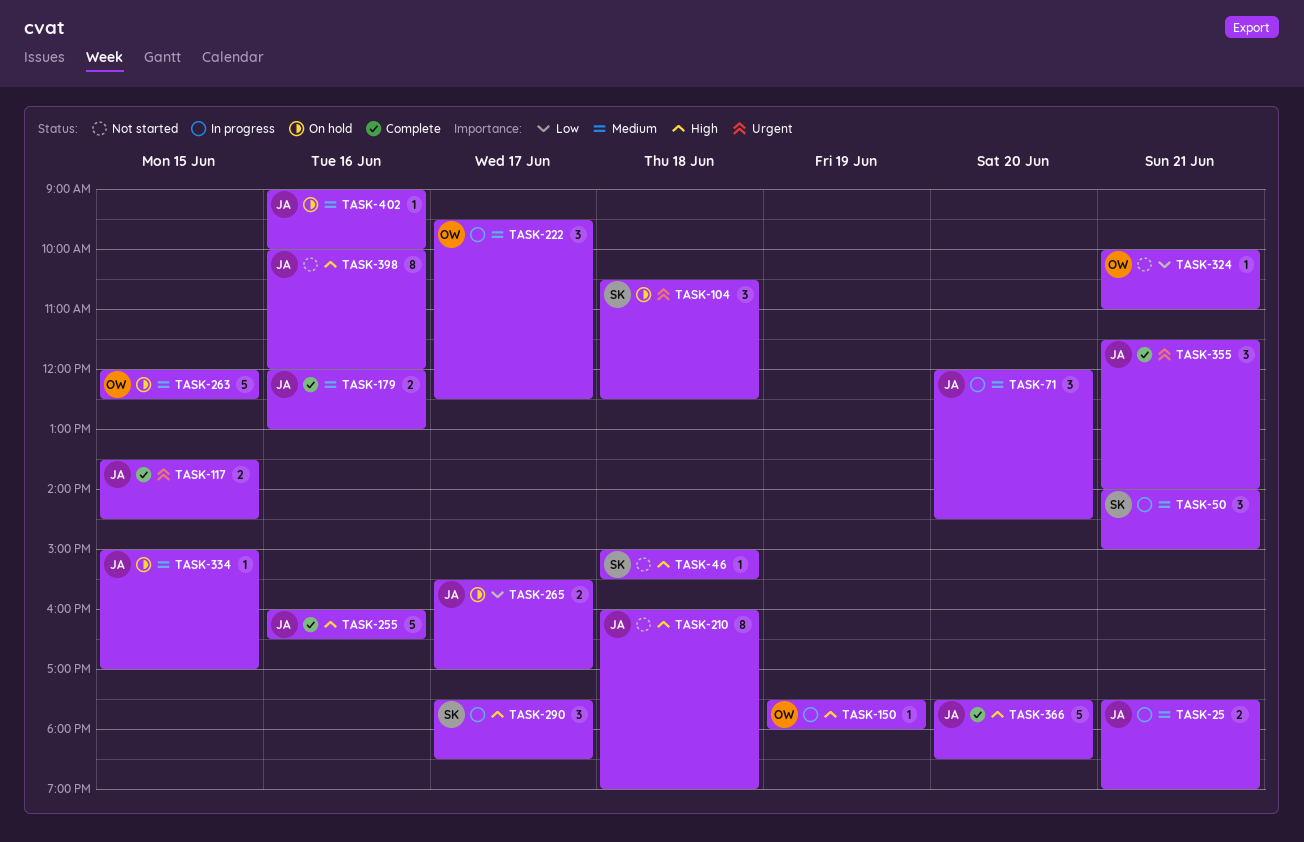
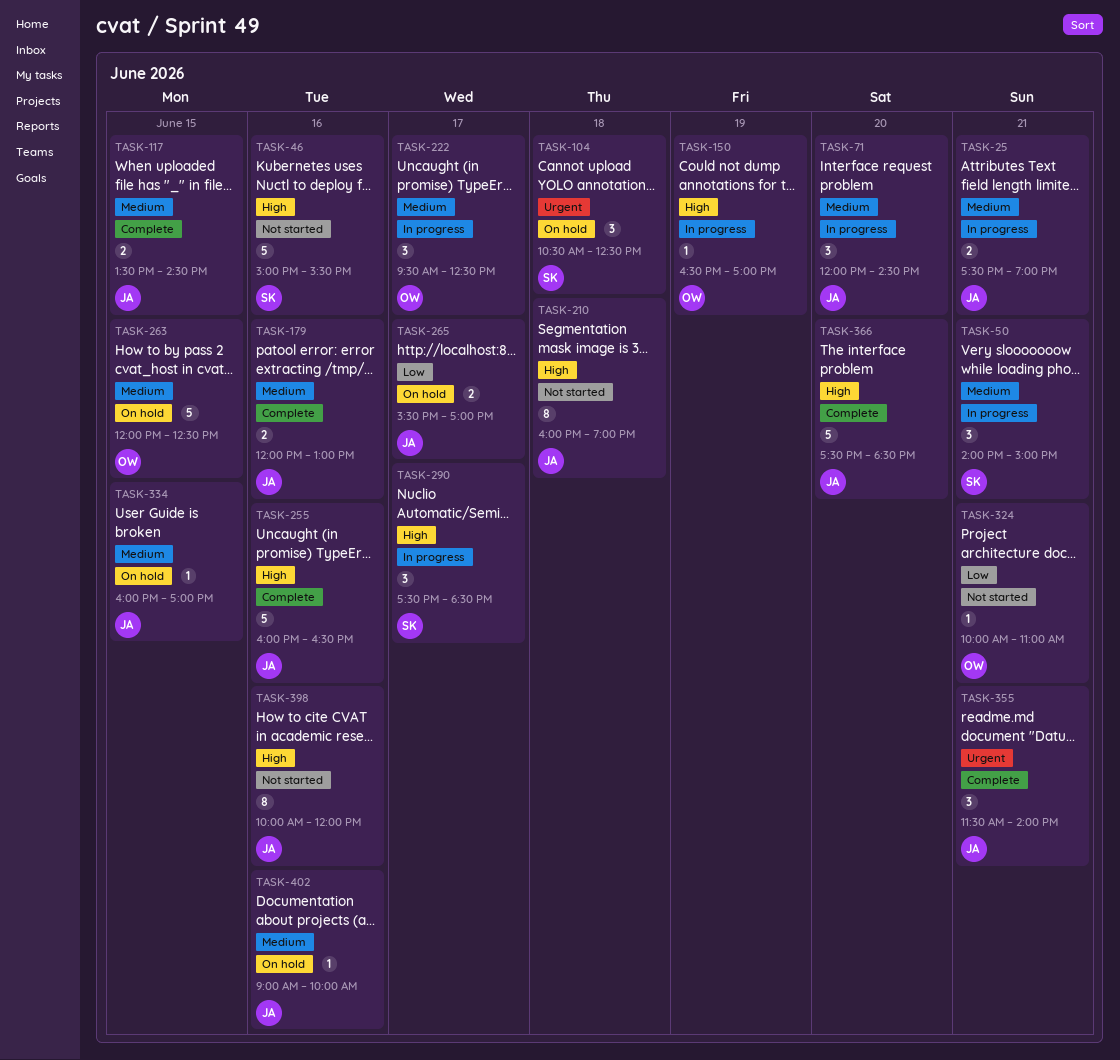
TASK-46, estimate: 1 -> 5
TASK-46, day: Jun 18 -> Jun 16
TASK-117, priority: Urgent -> Medium
TASK-150, begins: 17:30 -> 16:30
TASK-150, ends: 18:00 -> 17:00
TASK-334, begins: 15:00 -> 16:00

